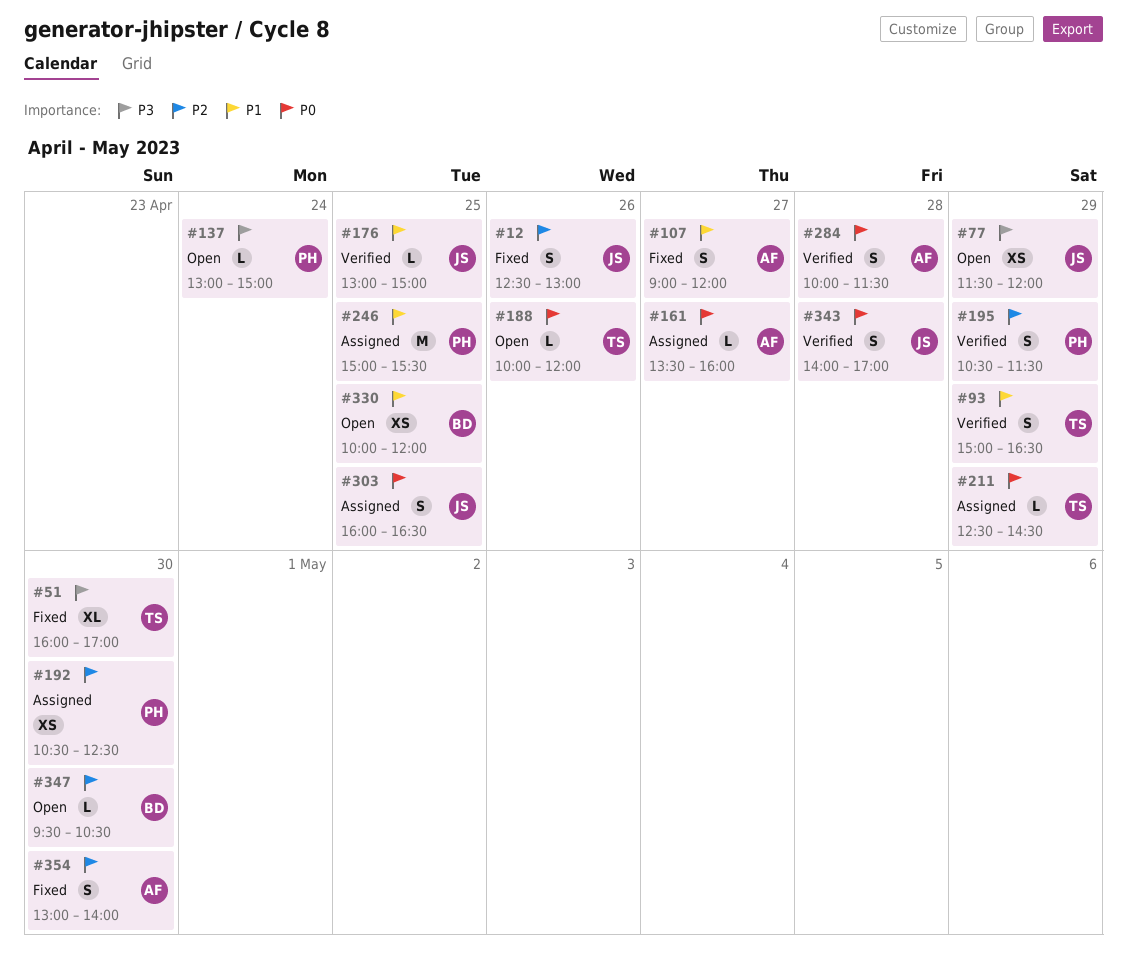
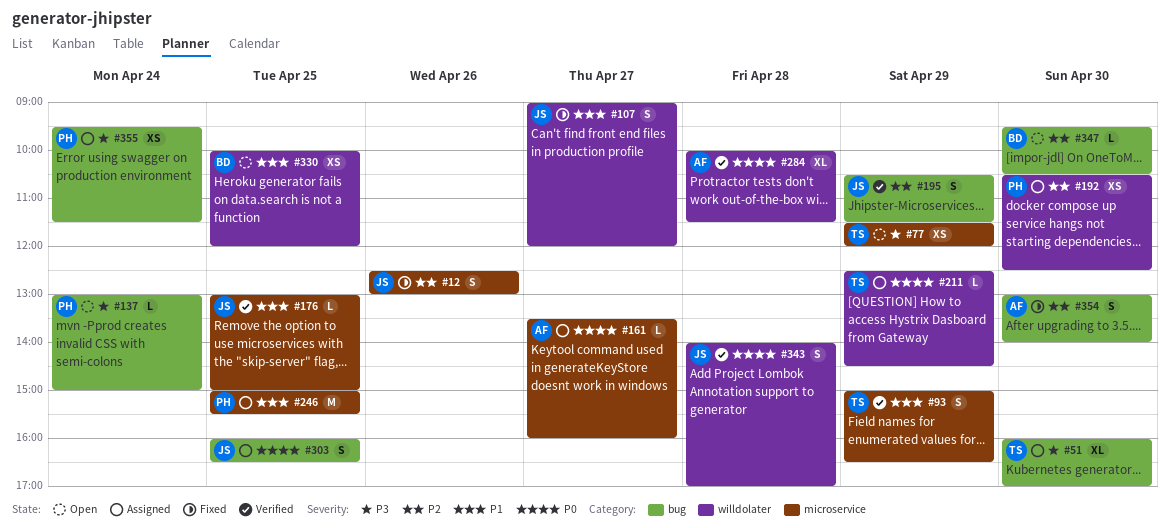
#51, status: Fixed -> Assigned
#77, owner: JS -> TS
#107, owner: AF -> JS
#188: present -> none
#195, owner: PH -> JS
#284, estimate: S -> XL
#355: none -> present

